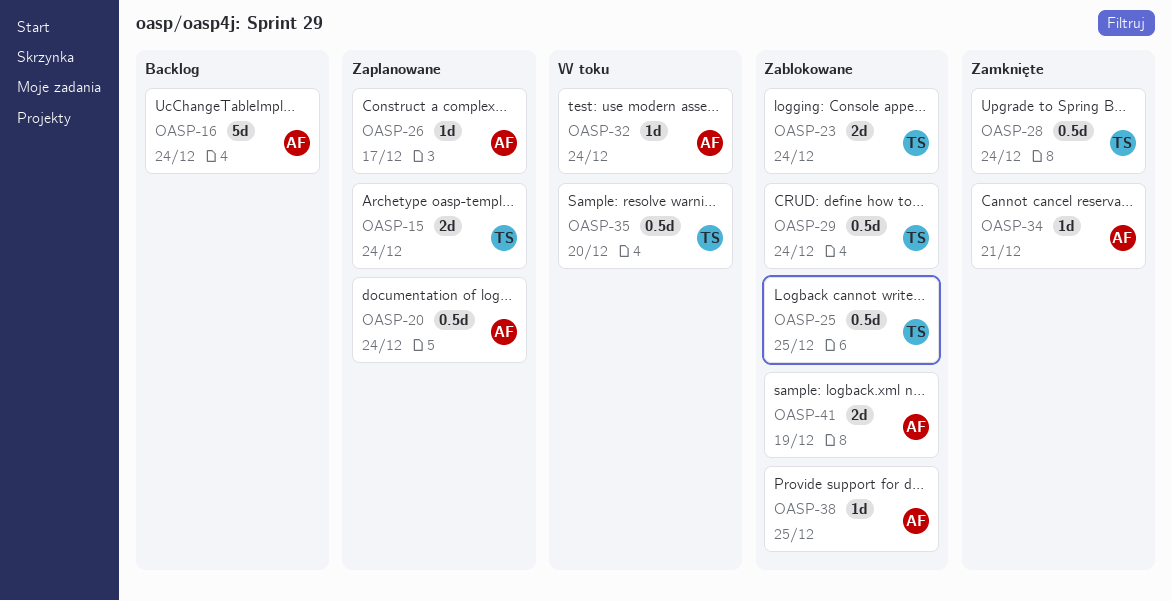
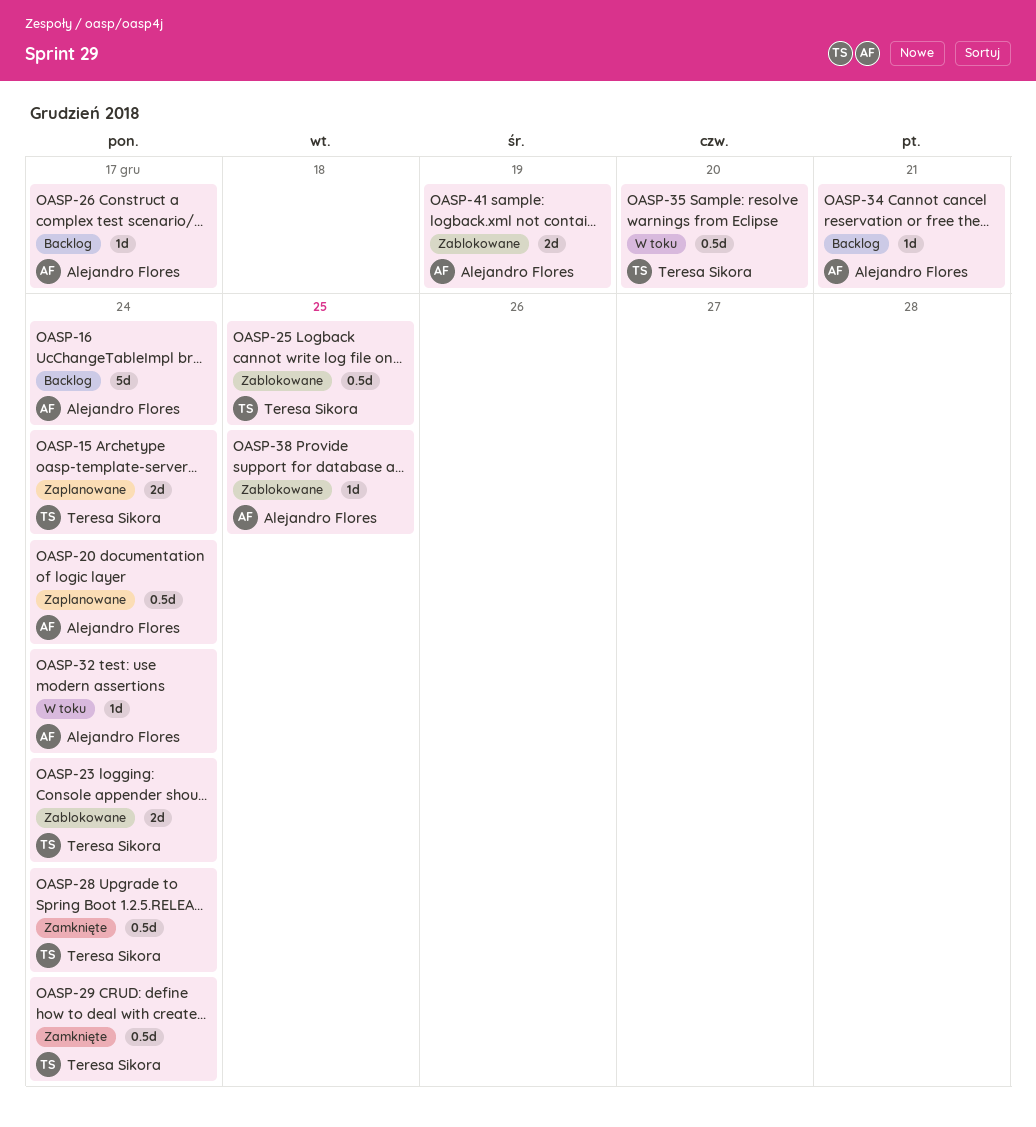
OASP-26, status: Zaplanowane -> Backlog
OASP-29, status: Zablokowane -> Zamknięte
OASP-34, status: Zamknięte -> Backlog

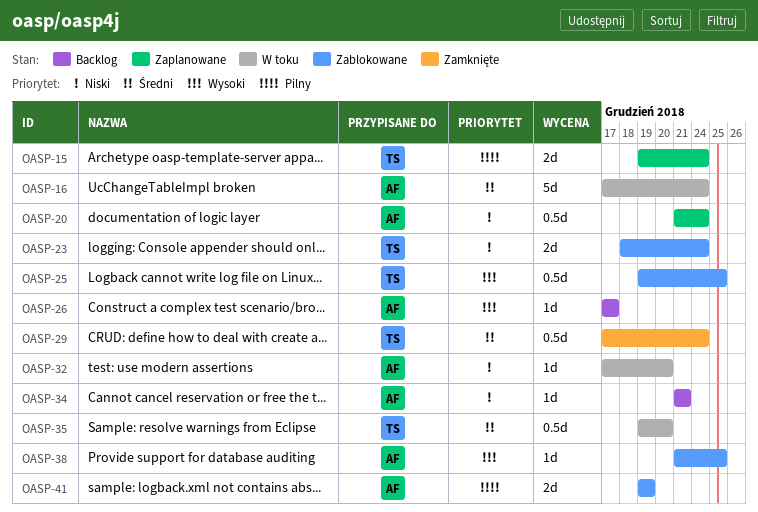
OASP-16, status: Backlog -> W toku
OASP-28: present -> none
OASP-32, due: Dec 24 -> Dec 20

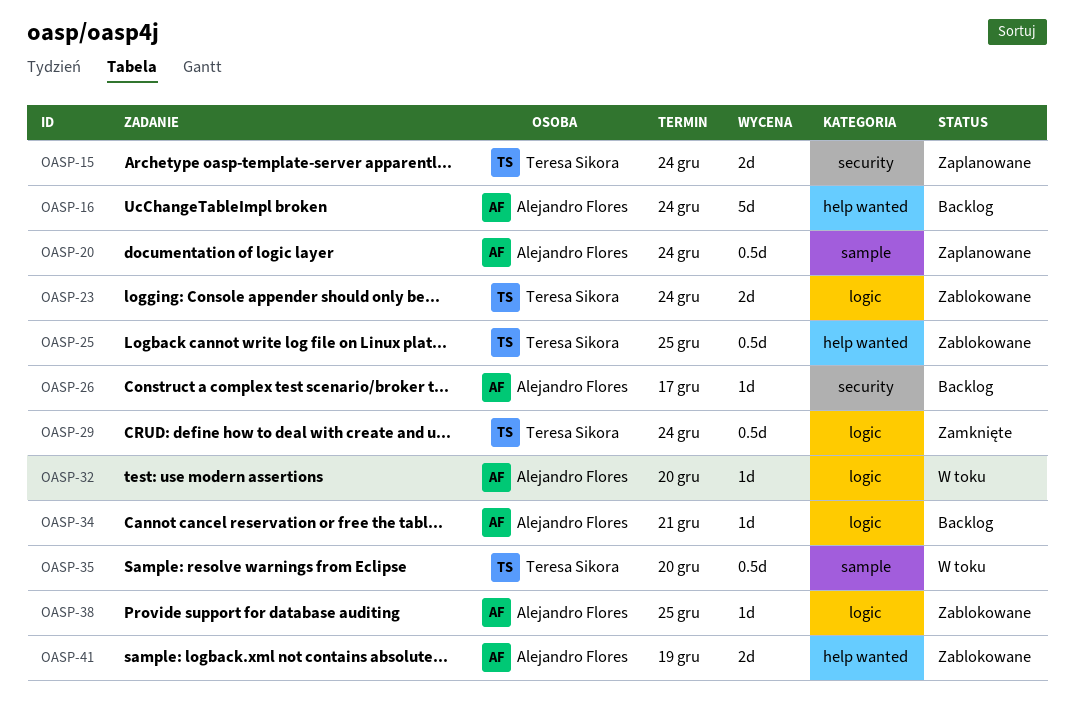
OASP-16, status: W toku -> Backlog

